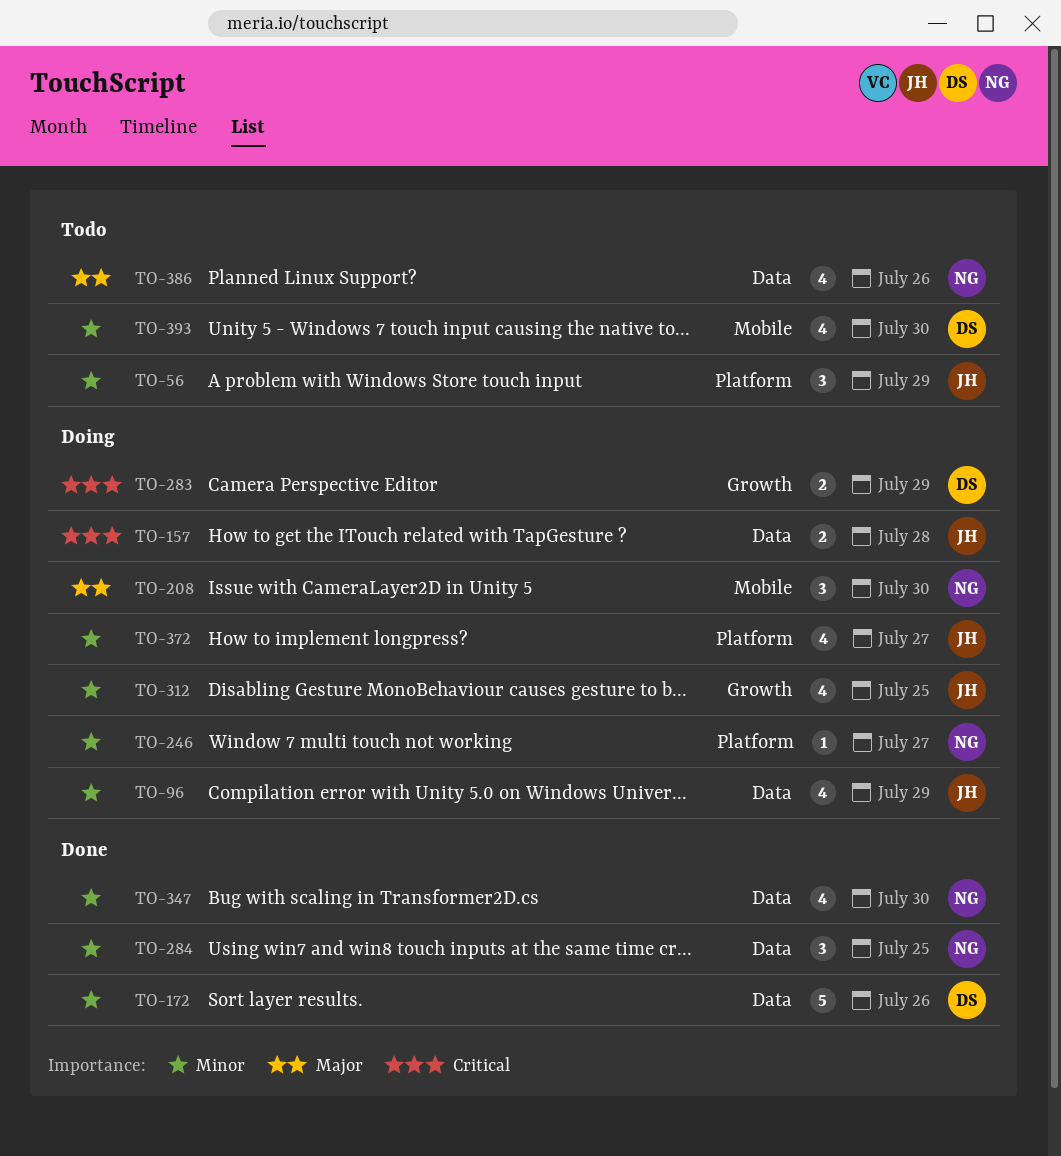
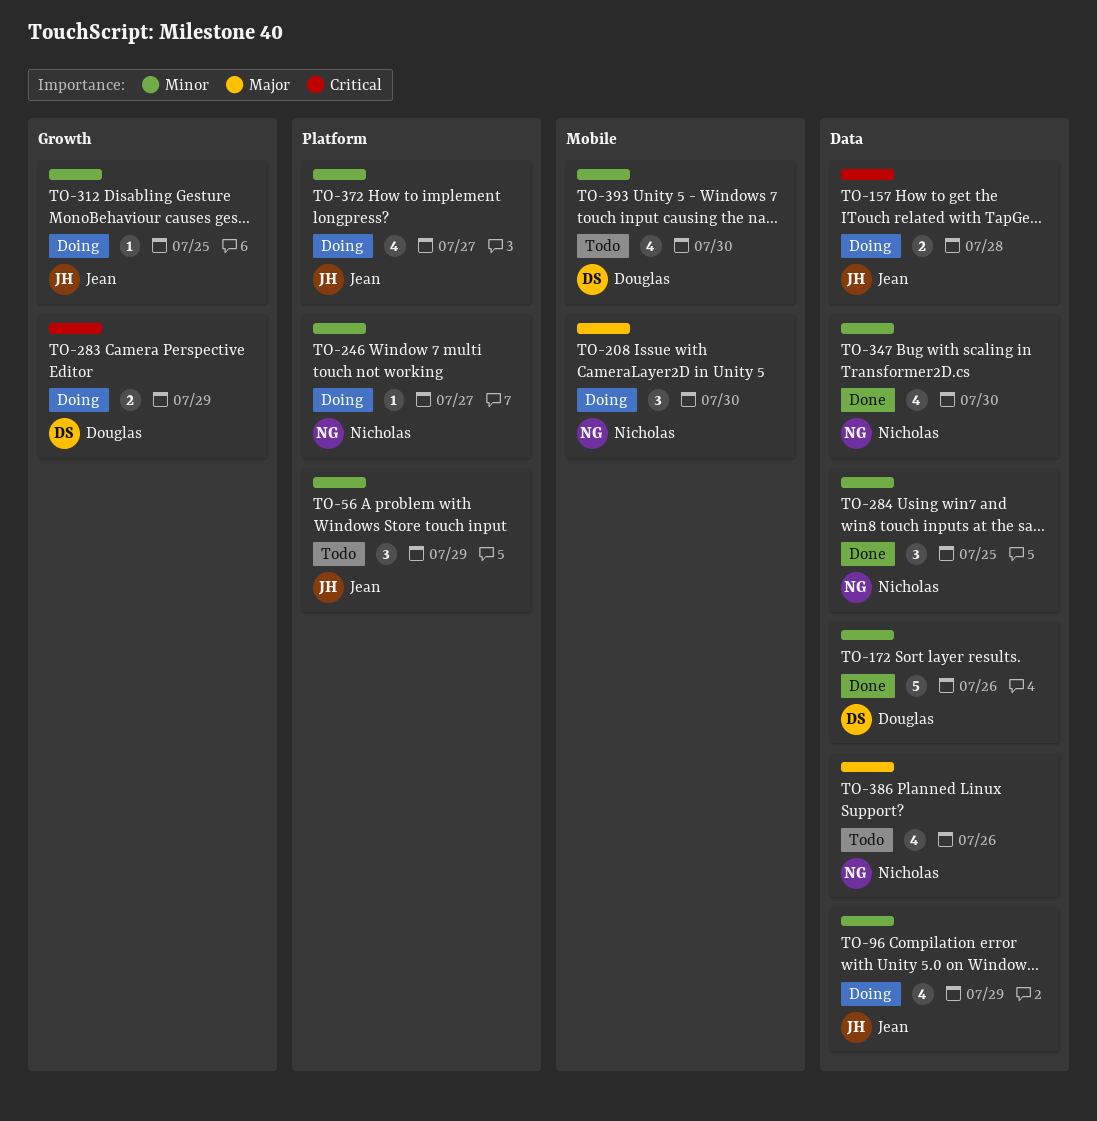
TO-312, estimate: 4 -> 1

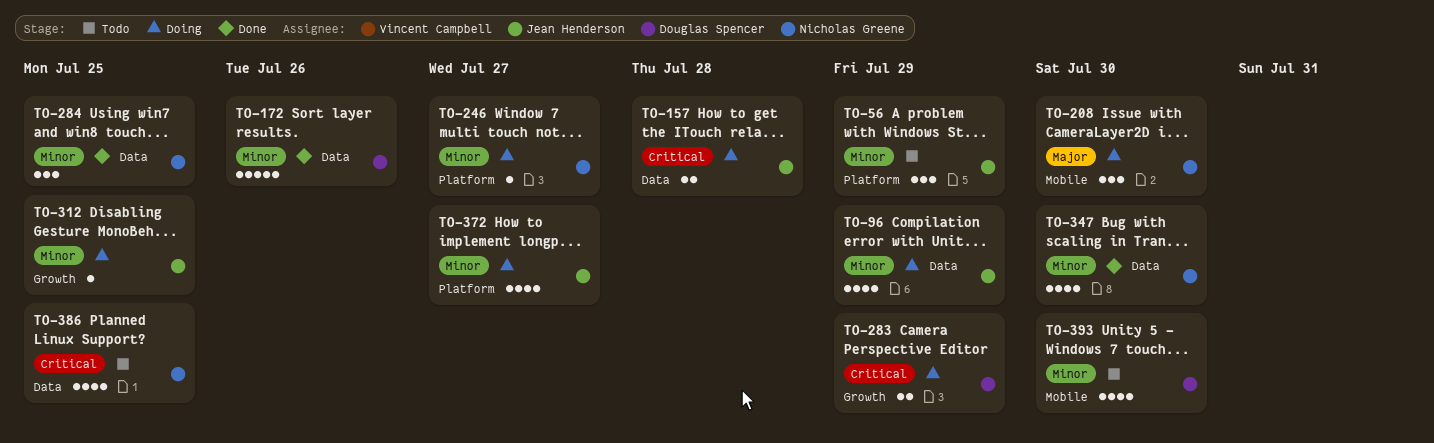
TO-386, priority: Major -> Critical
TO-386, due: Jul 26 -> Jul 25

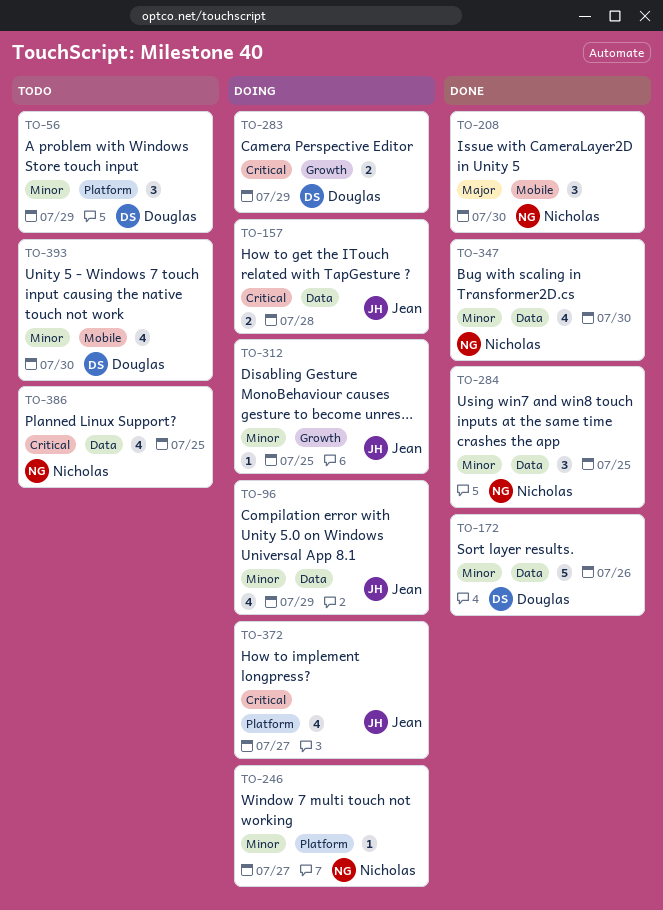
TO-56, owner: Jean Henderson -> Douglas Spencer
TO-208, status: Doing -> Done
TO-372, priority: Minor -> Critical

